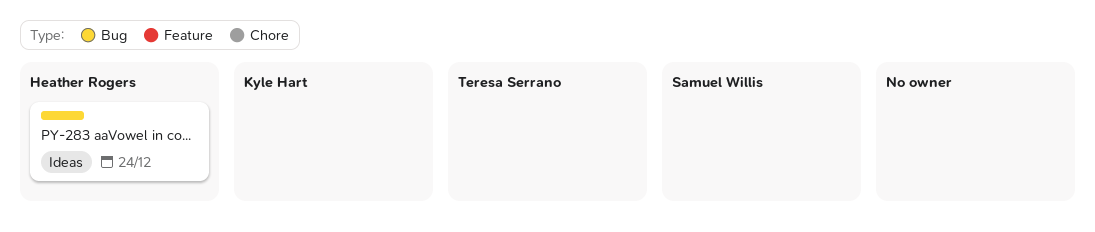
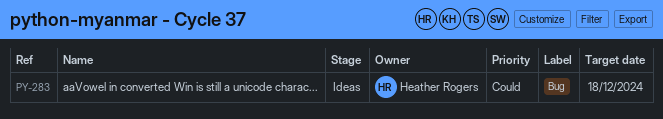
PY-283, due: Dec 24 -> Dec 18

